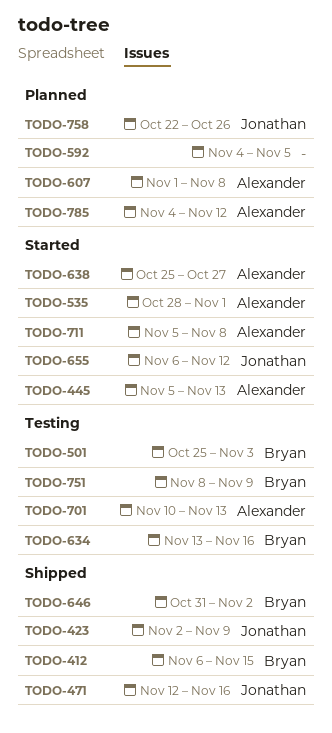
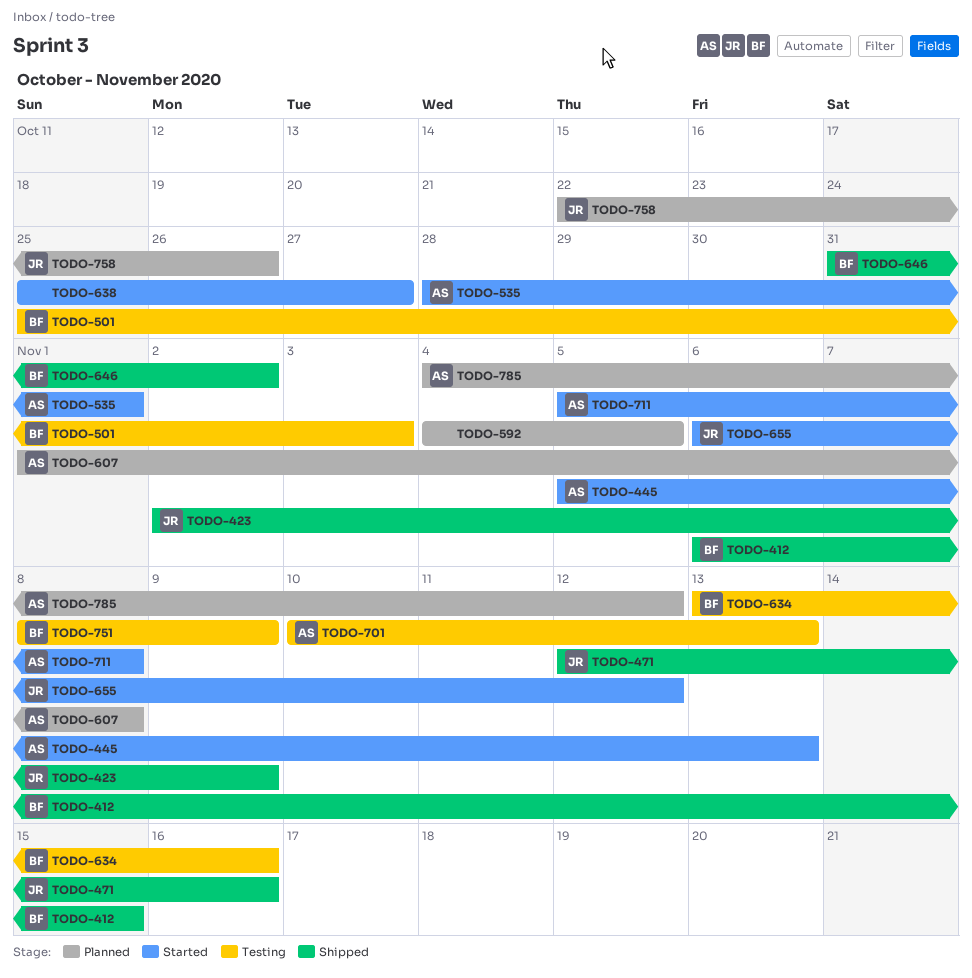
TODO-638, owner: Alexander -> none

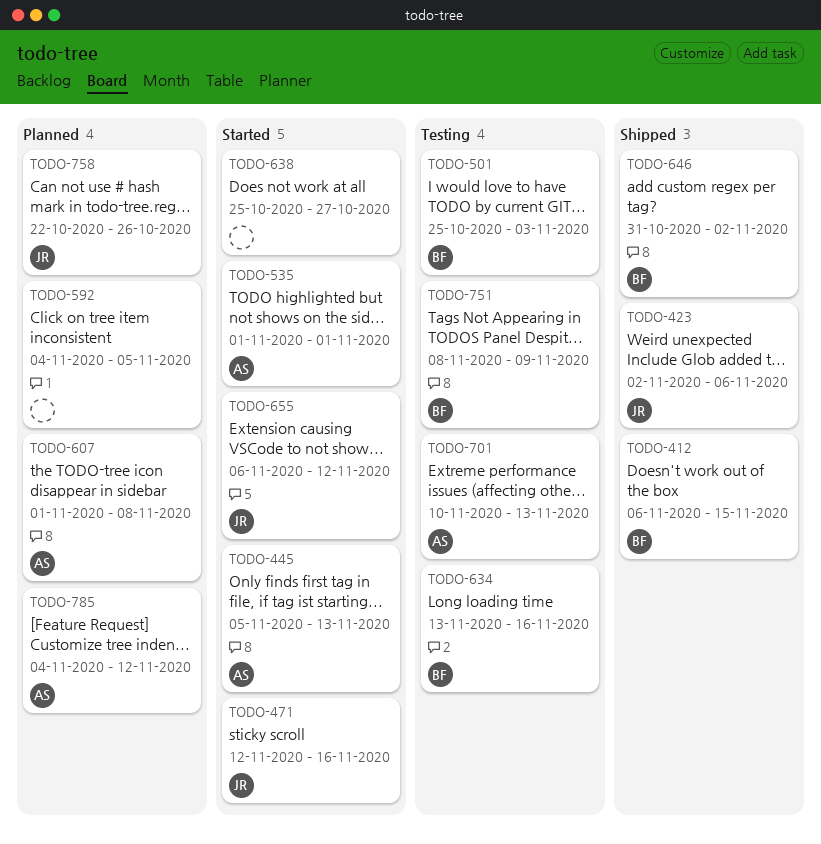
TODO-423, due: Nov 9 -> Nov 6
TODO-471, status: Shipped -> Started
TODO-535, start: Oct 28 -> Nov 1
TODO-711: present -> none

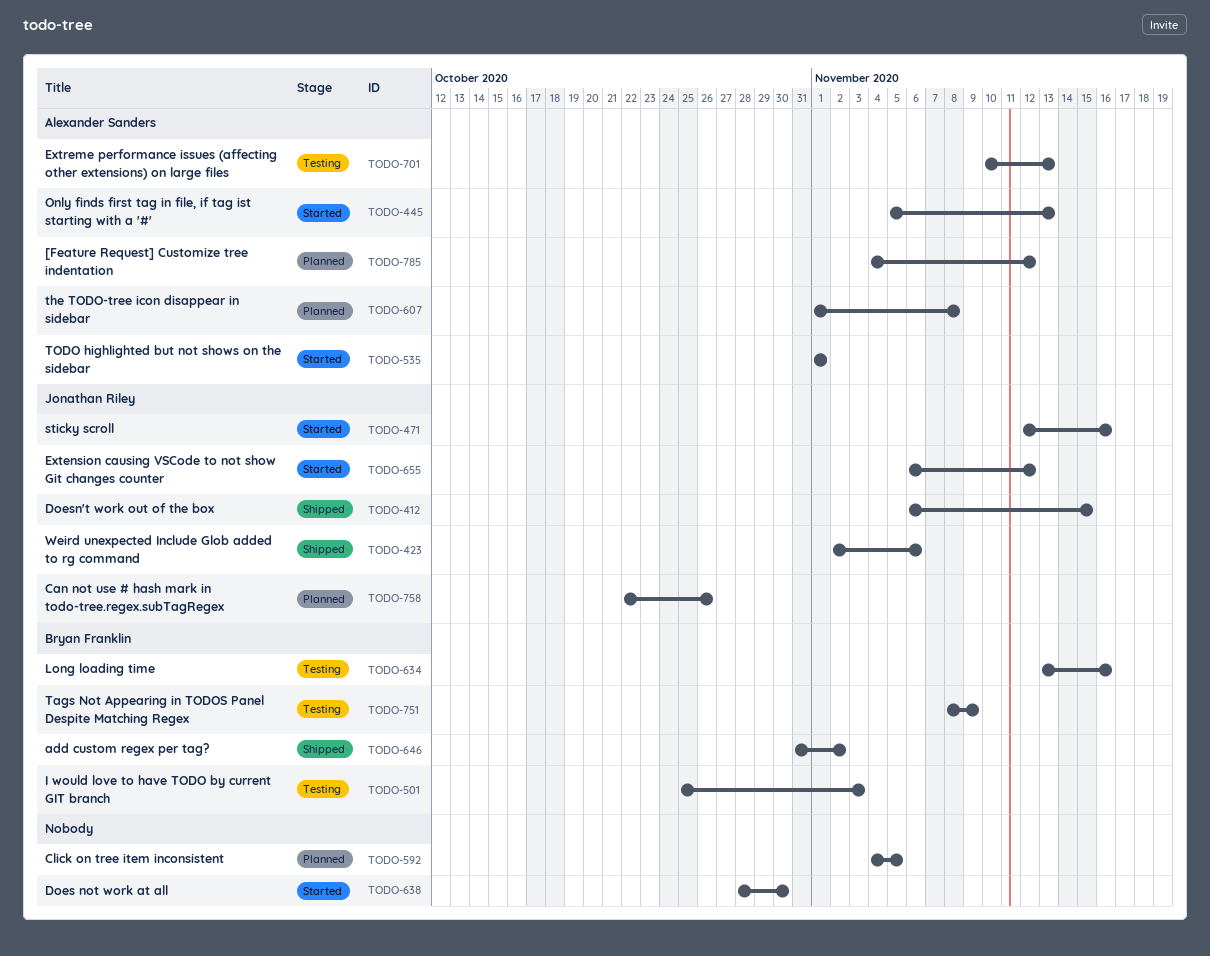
TODO-412, owner: Bryan Franklin -> Jonathan Riley
TODO-638, start: Oct 25 -> Oct 28
TODO-638, due: Oct 27 -> Oct 30

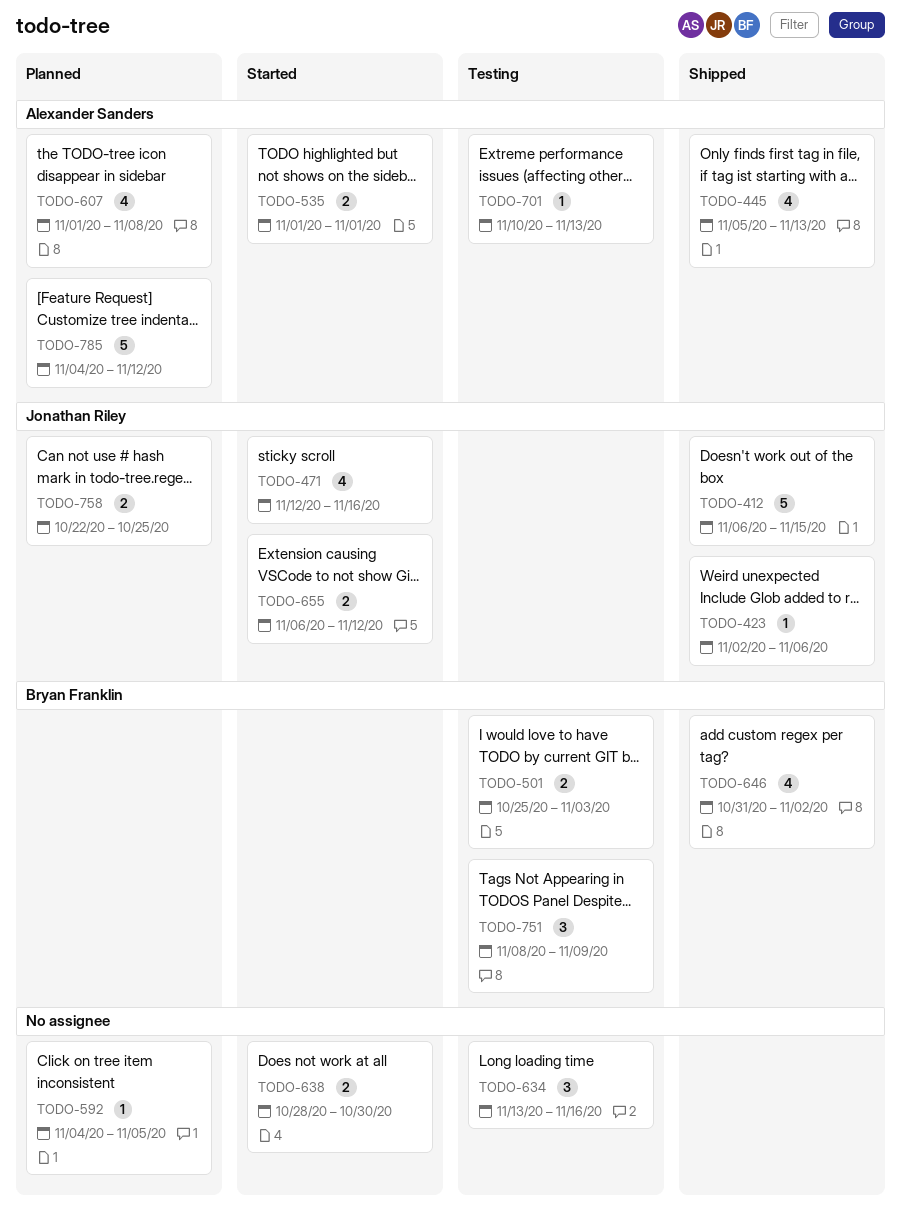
TODO-445, status: Started -> Shipped
TODO-634, owner: Bryan Franklin -> none
TODO-758, due: Oct 26 -> Oct 25

